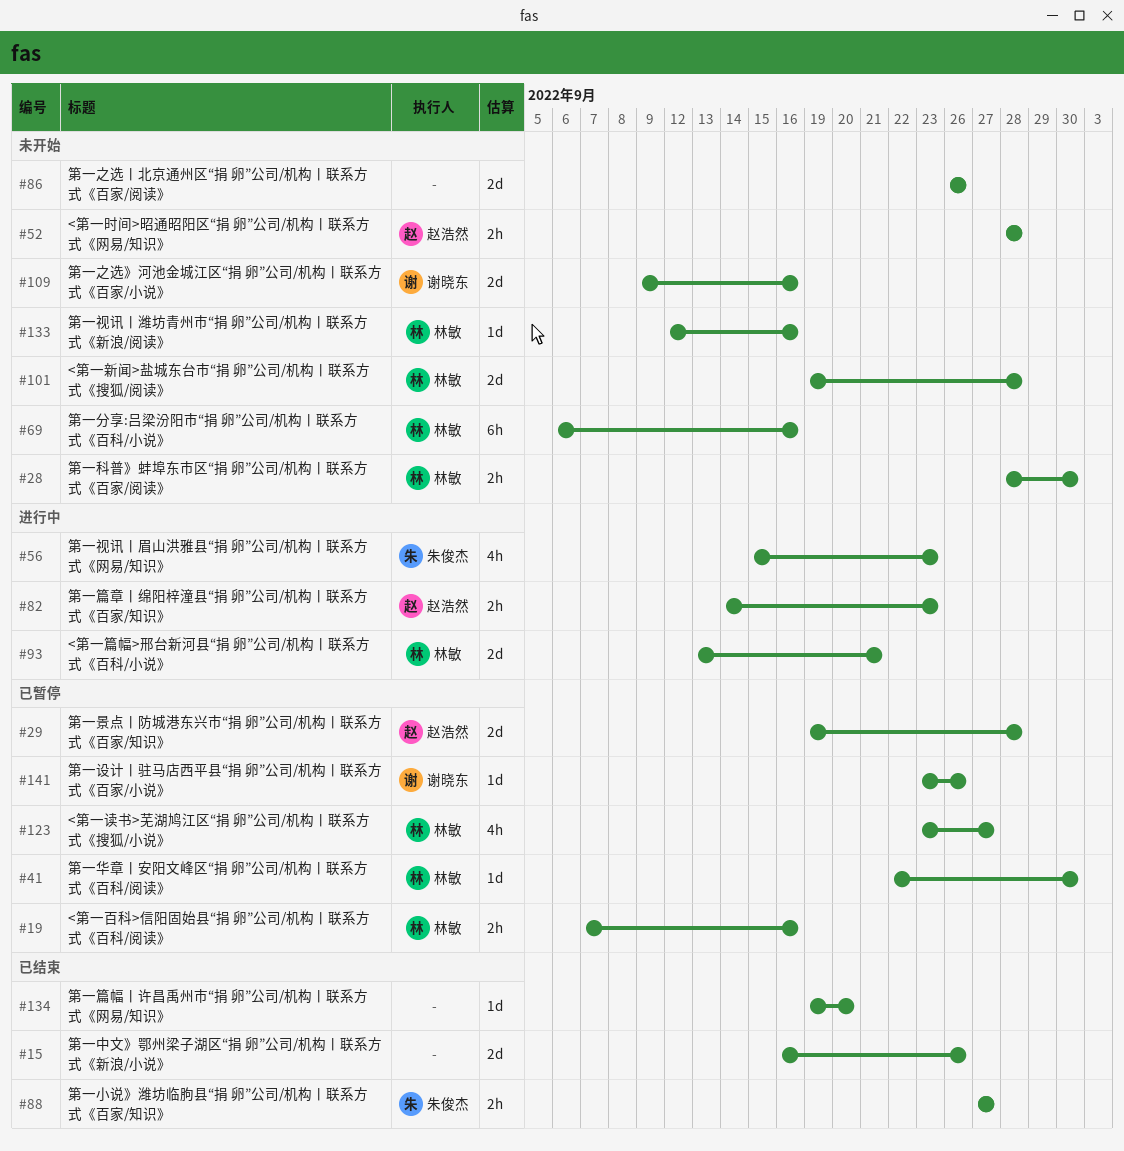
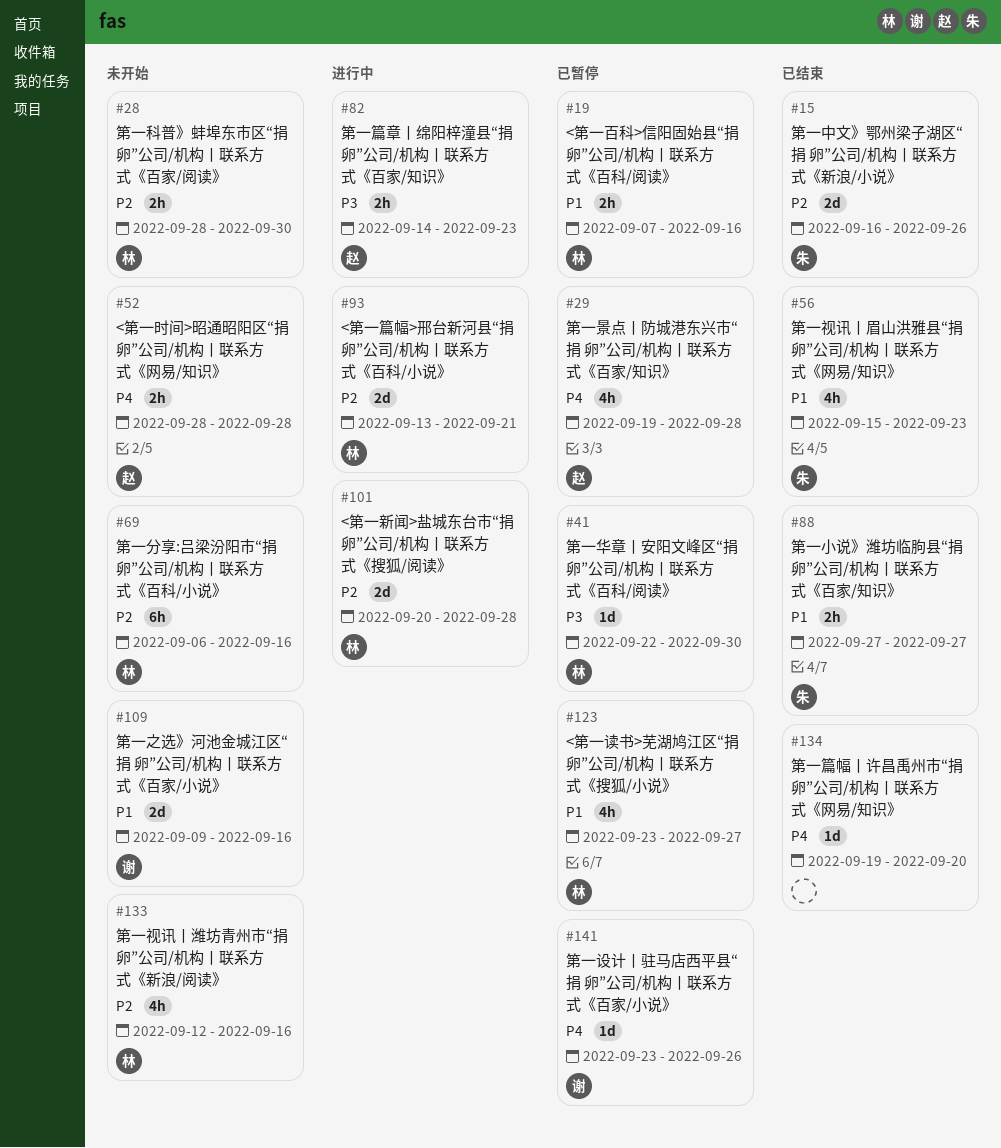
#15, owner: none -> 朱俊杰
#29, estimate: 2d -> 4h
#56, status: 进行中 -> 已结束
#86: present -> none
#101, status: 未开始 -> 进行中
#101, start: Sep 19 -> Sep 20
#133, estimate: 1d -> 4h

